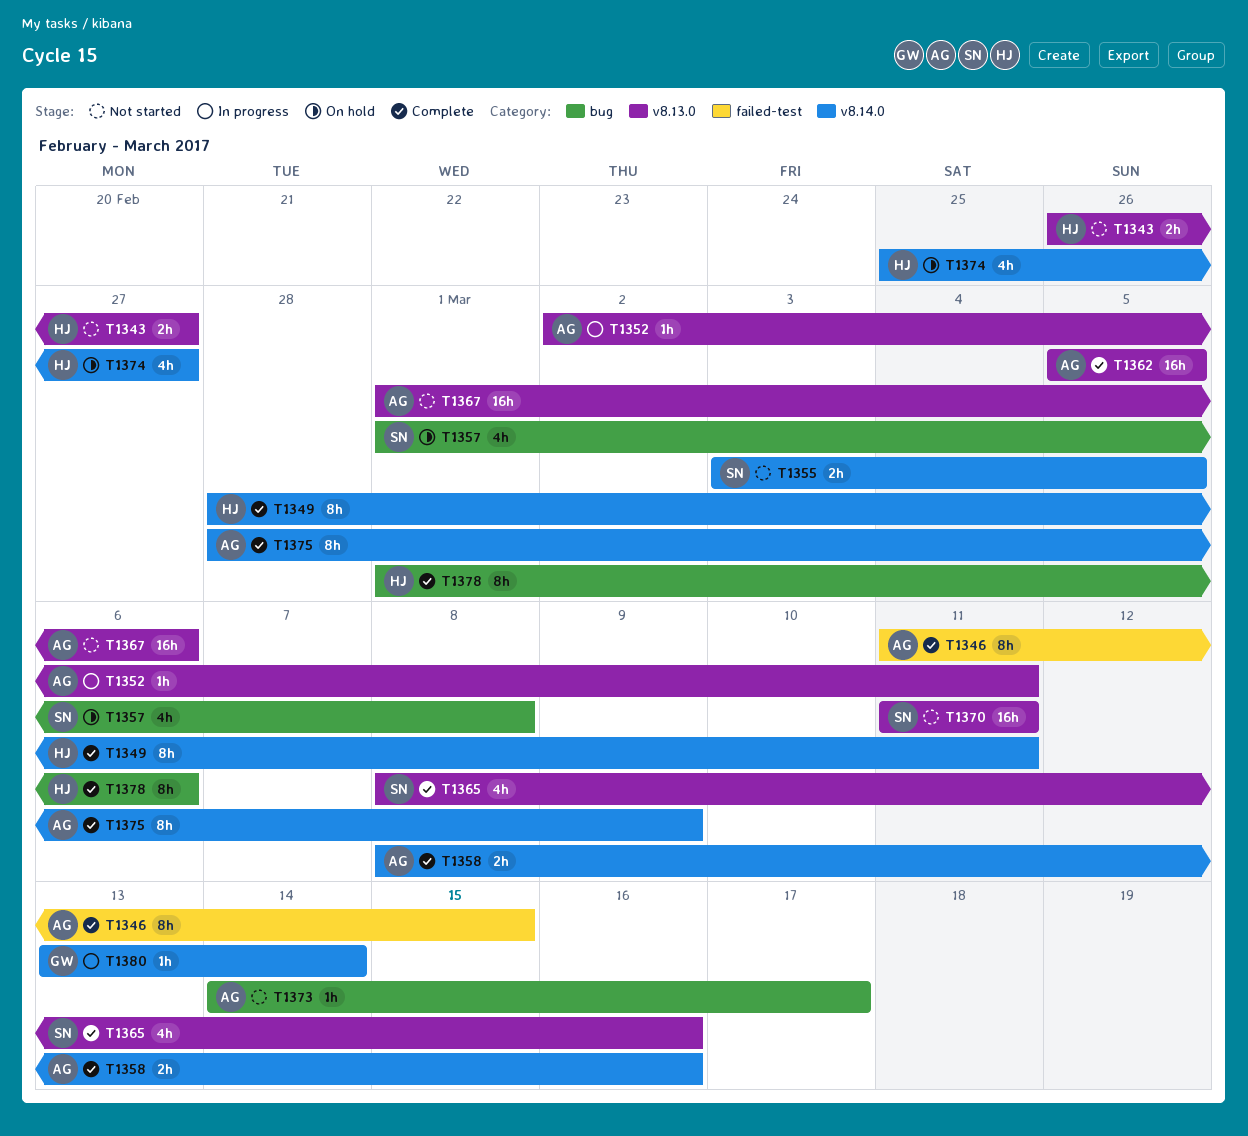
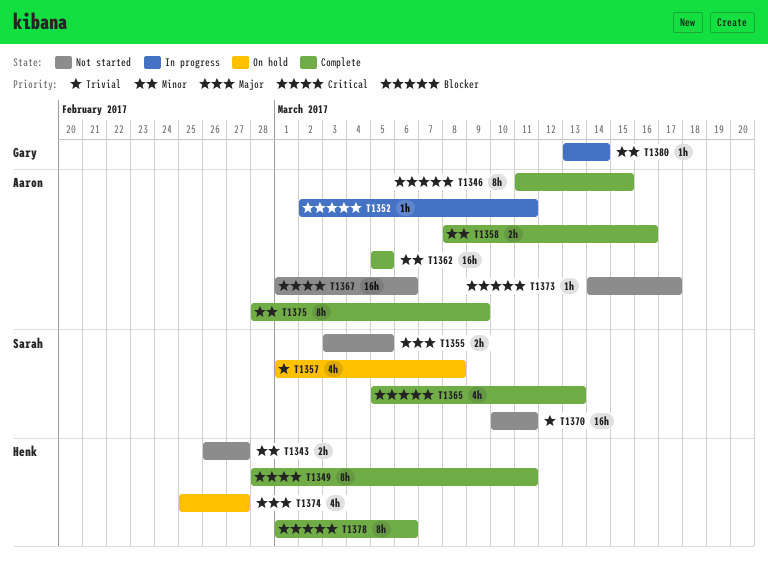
T1365, start: Mar 8 -> Mar 5
T1365, due: Mar 16 -> Mar 13
T1370, start: Mar 11 -> Mar 10

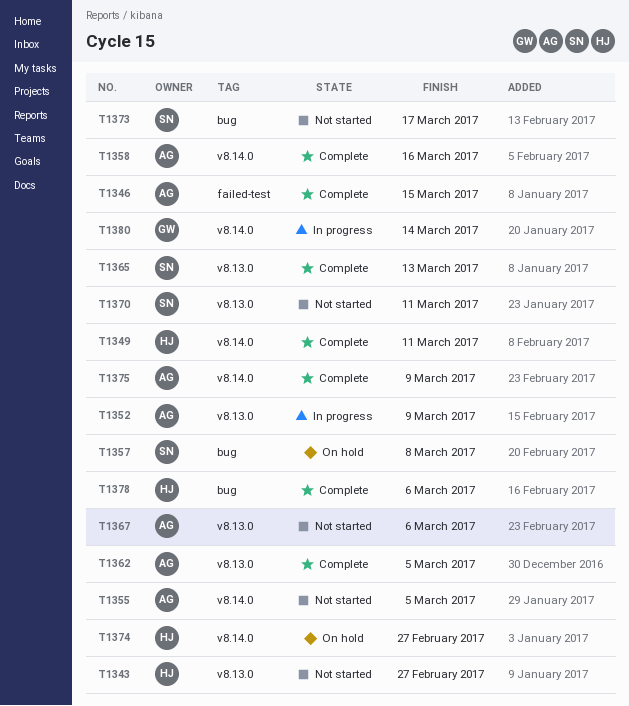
T1352, due: Mar 11 -> Mar 9
T1355, owner: Sarah -> Aaron
T1373, owner: Aaron -> Sarah

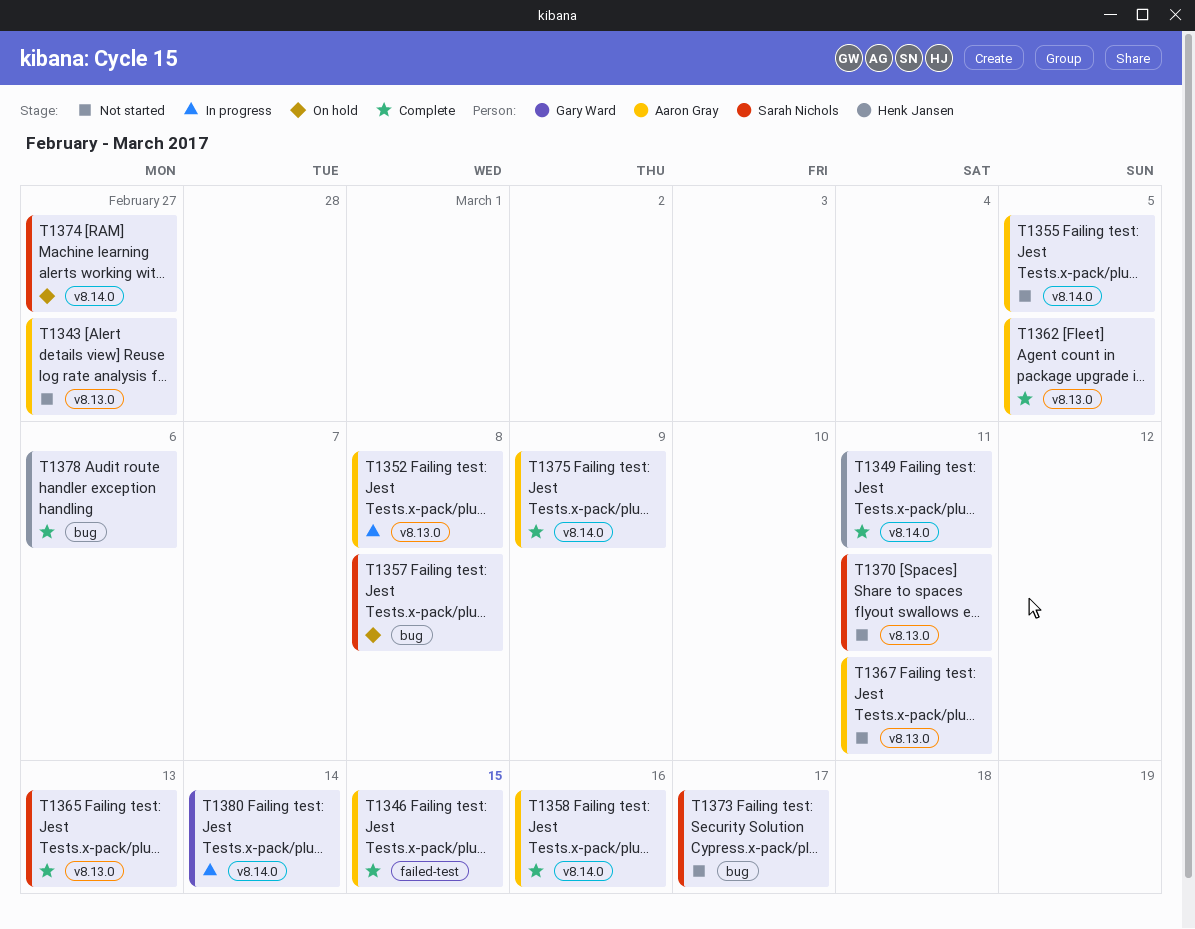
T1343, owner: Henk Jansen -> Aaron Gray
T1352, due: Mar 9 -> Mar 8
T1367, due: Mar 6 -> Mar 11
T1374, owner: Henk Jansen -> Sarah Nichols

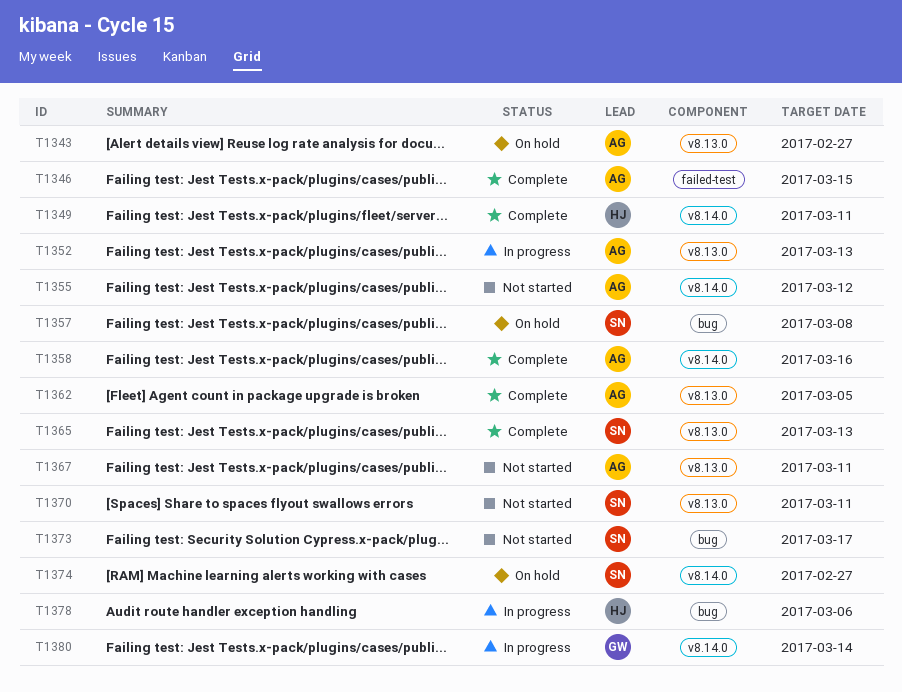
T1343, status: Not started -> On hold
T1352, due: Mar 8 -> Mar 13
T1355, due: Mar 5 -> Mar 12
T1375: present -> none
T1378, status: Complete -> In progress

